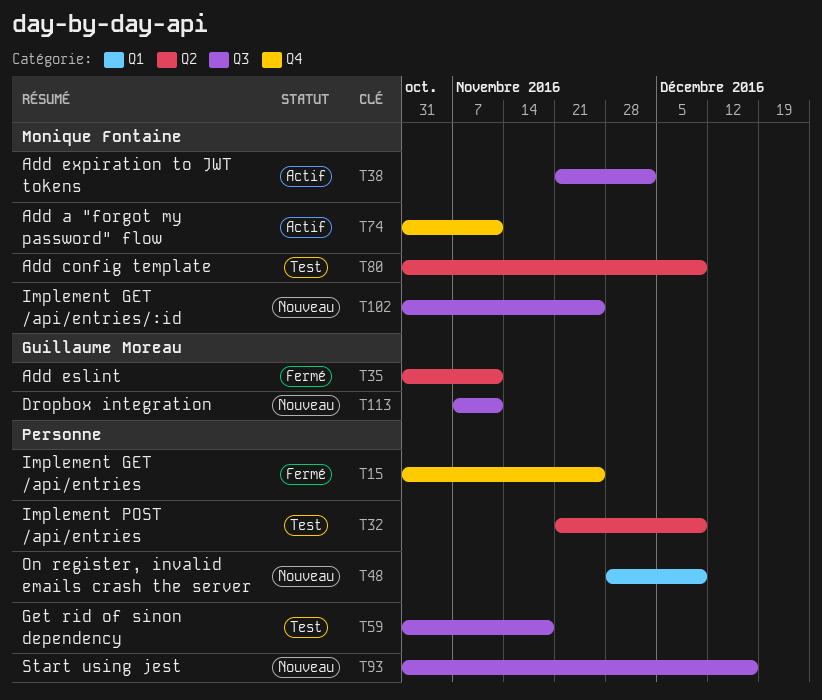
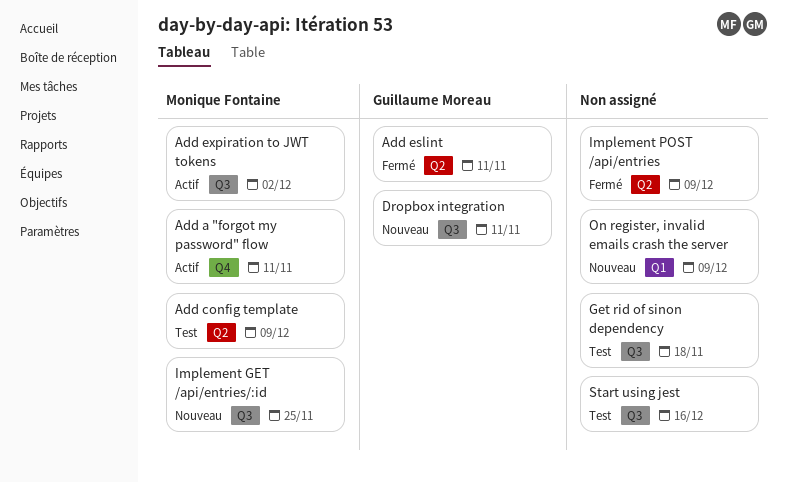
Implement GET /api/entries: present -> none
Implement POST /api/entries, status: Test -> Fermé
Start using jest, status: Nouveau -> Test

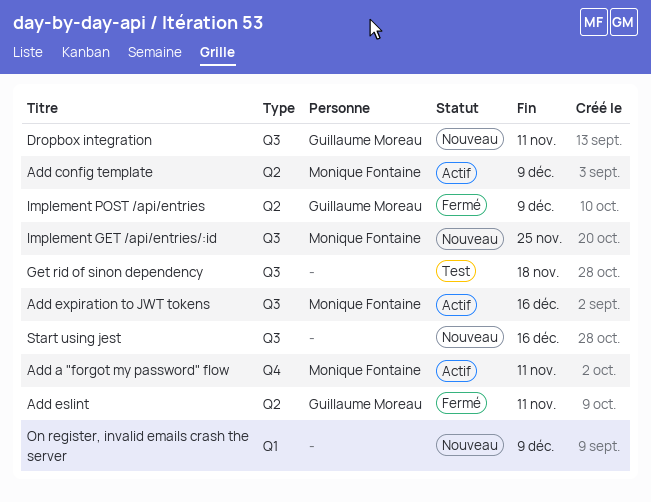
Add config template, status: Test -> Actif
Add expiration to JWT tokens, due: Dec 2 -> Dec 16
Implement POST /api/entries, owner: none -> Guillaume Moreau
Start using jest, status: Test -> Nouveau

